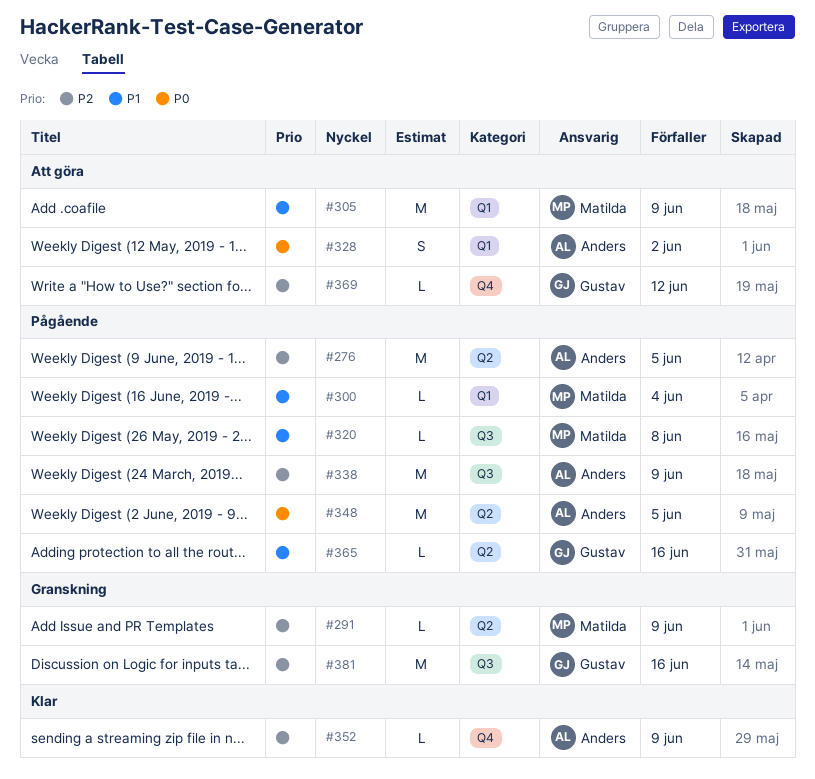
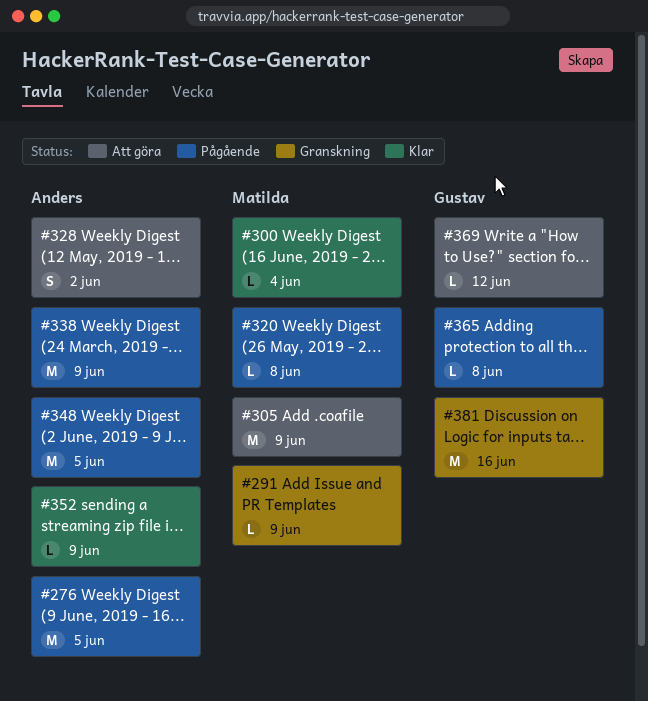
#300, status: Pågående -> Klar
#365, due: Jun 16 -> Jun 8

